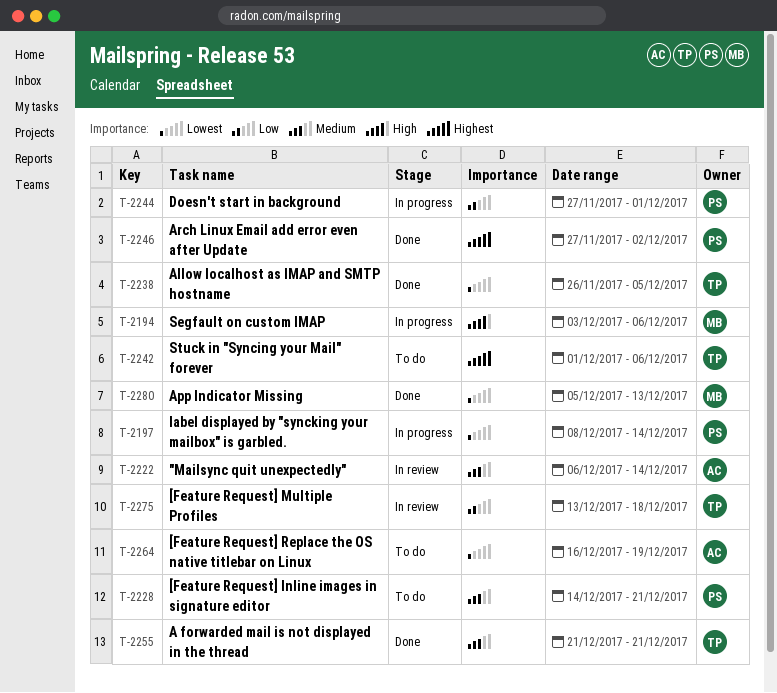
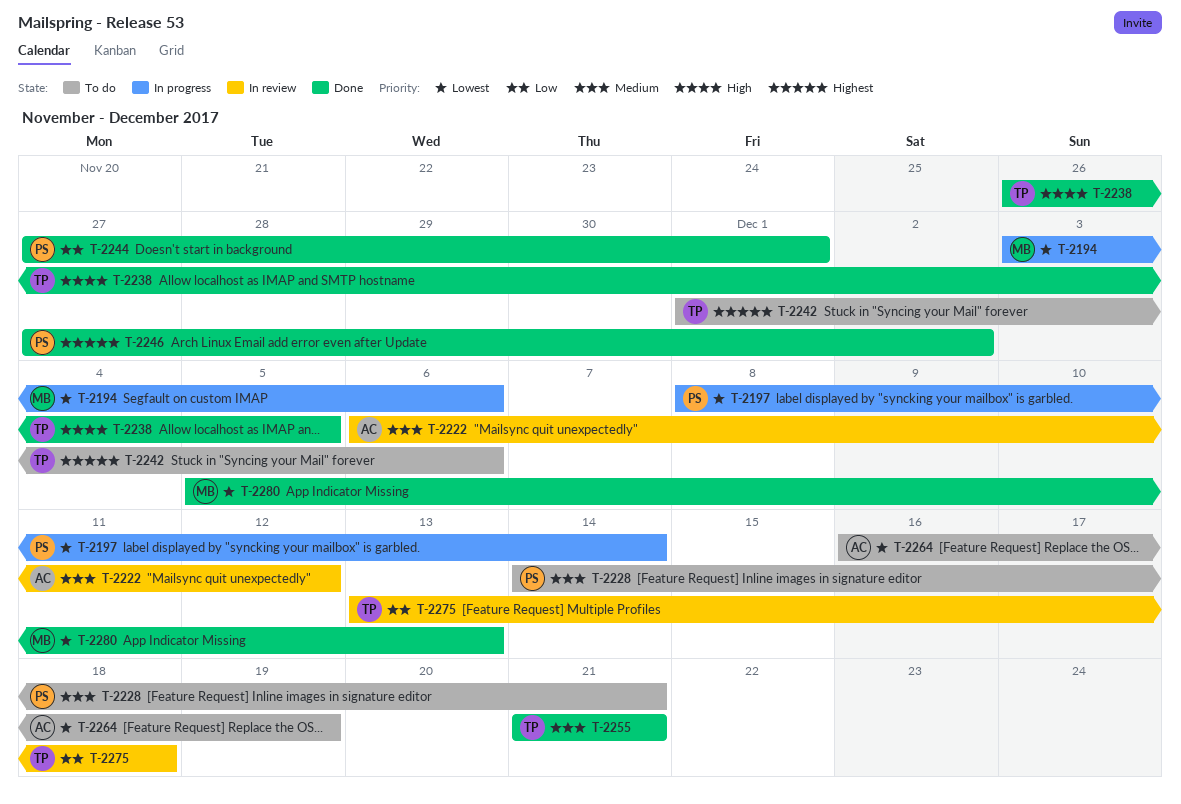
T-2194, priority: High -> Lowest
T-2222, due: Dec 14 -> Dec 12
T-2238, priority: Lowest -> High
T-2244, status: In progress -> Done

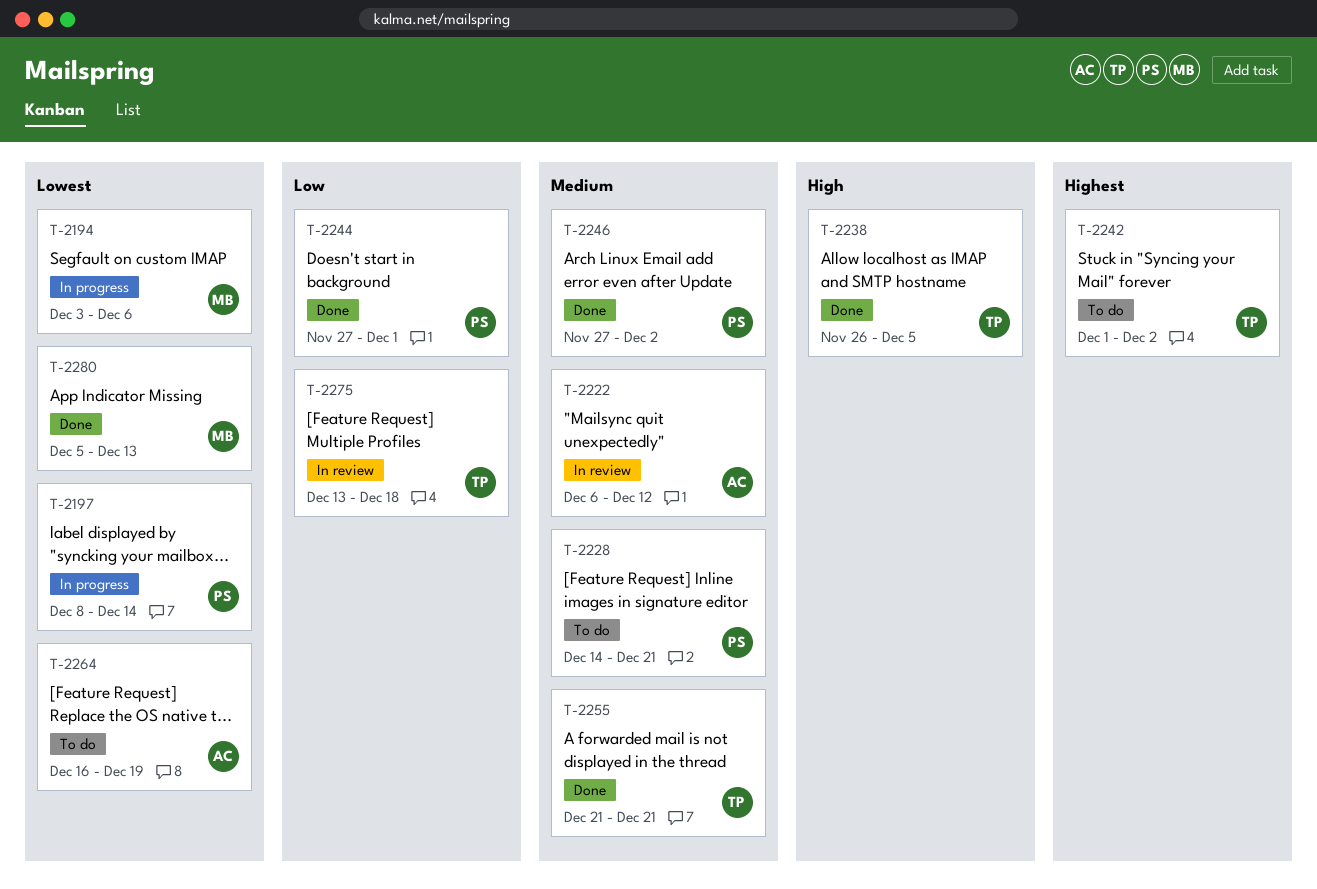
T-2242, due: Dec 6 -> Dec 2
T-2246, priority: Highest -> Medium

